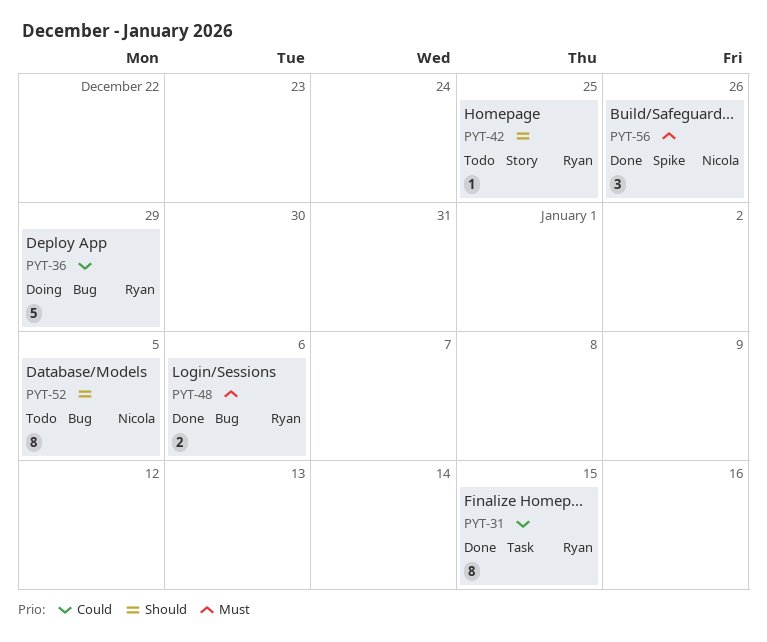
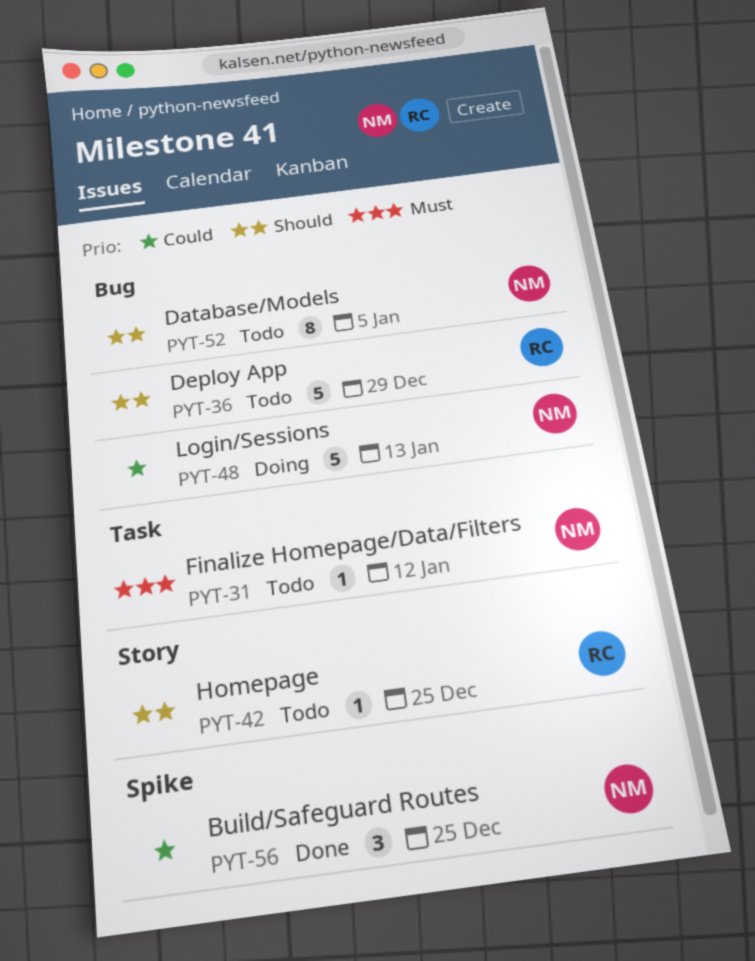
PYT-31, status: Done -> Todo
PYT-31, owner: Ryan -> Nicola
PYT-31, priority: Could -> Must
PYT-31, estimate: 8 -> 1
PYT-31, due: Jan 15 -> Jan 12
PYT-36, status: Doing -> Todo
PYT-36, priority: Could -> Should
PYT-48, status: Done -> Doing
PYT-48, owner: Ryan -> Nicola
PYT-48, priority: Must -> Could
PYT-48, estimate: 2 -> 5
PYT-48, due: Jan 6 -> Jan 13
PYT-56, priority: Must -> Could
PYT-56, due: Dec 26 -> Dec 25

